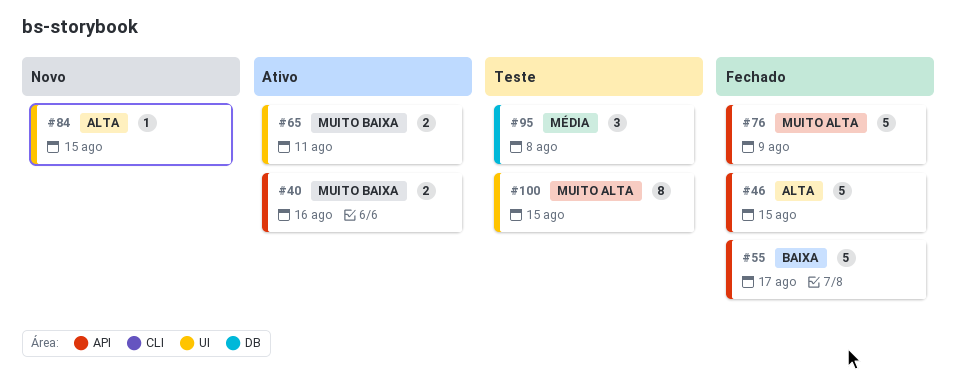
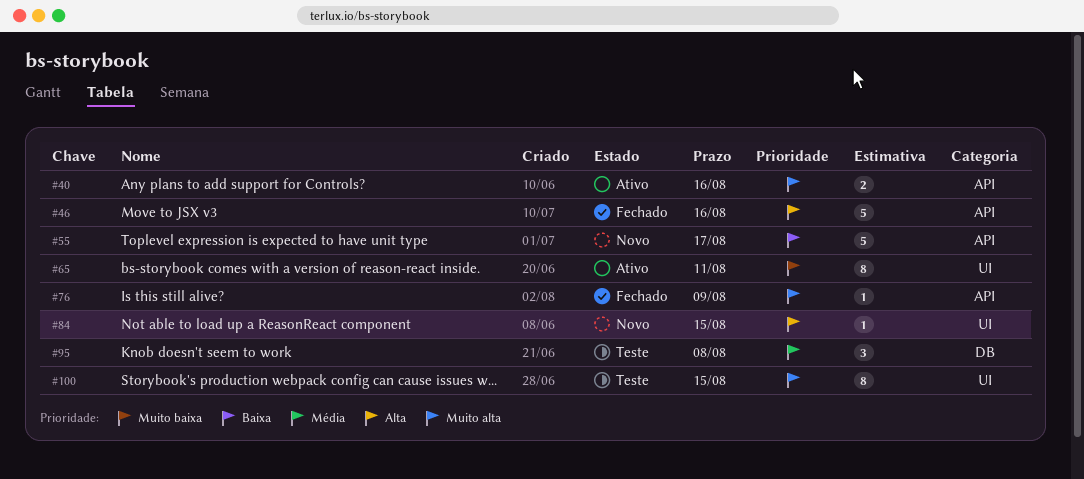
#40, priority: Muito baixa -> Muito alta
#46, due: Aug 15 -> Aug 16
#55, status: Fechado -> Novo
#65, estimate: 2 -> 8
#76, estimate: 5 -> 1

